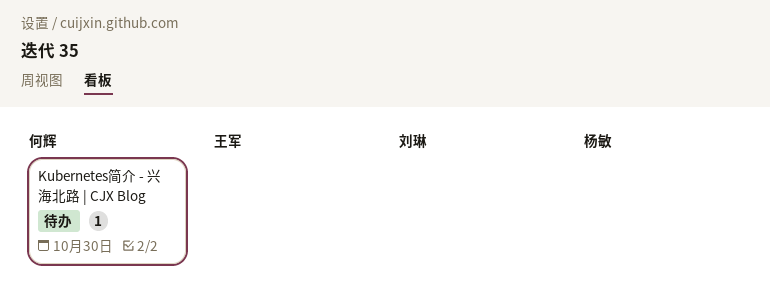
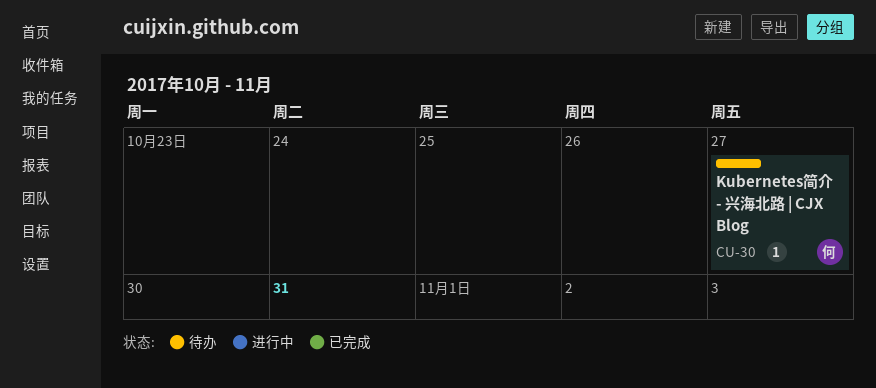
Kubernetes简介 - 兴海北路 | CJX Blog, due: Oct 30 -> Oct 27

